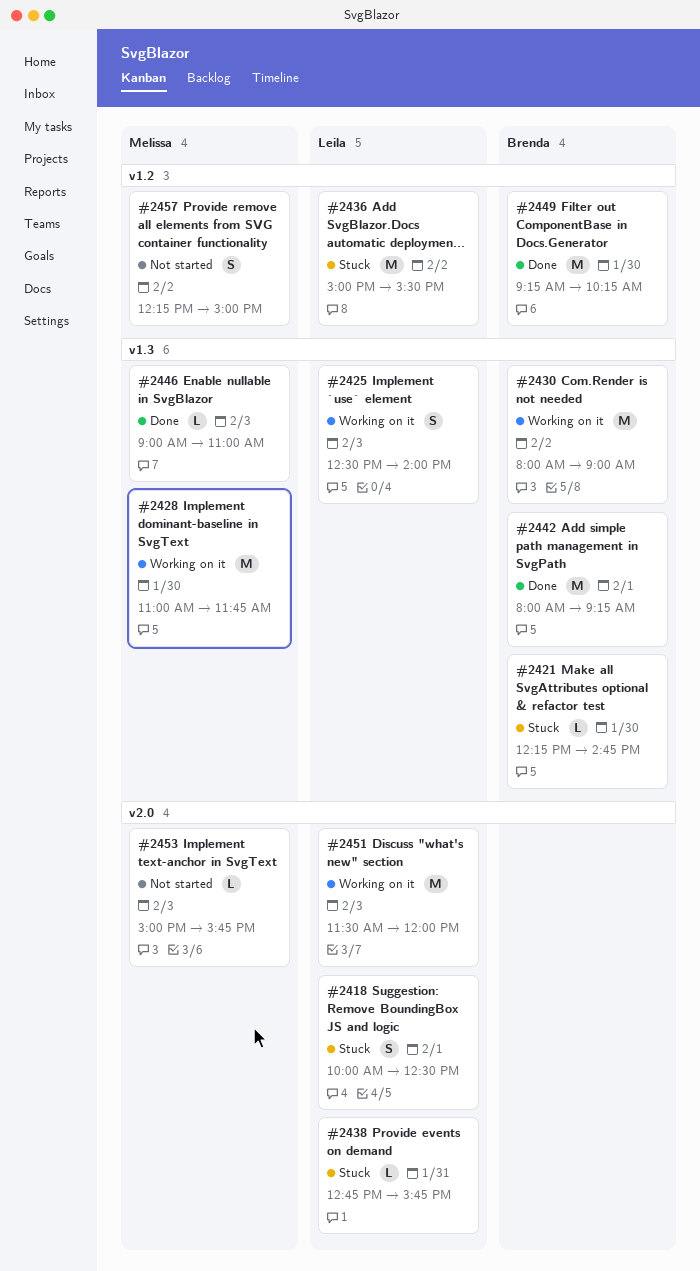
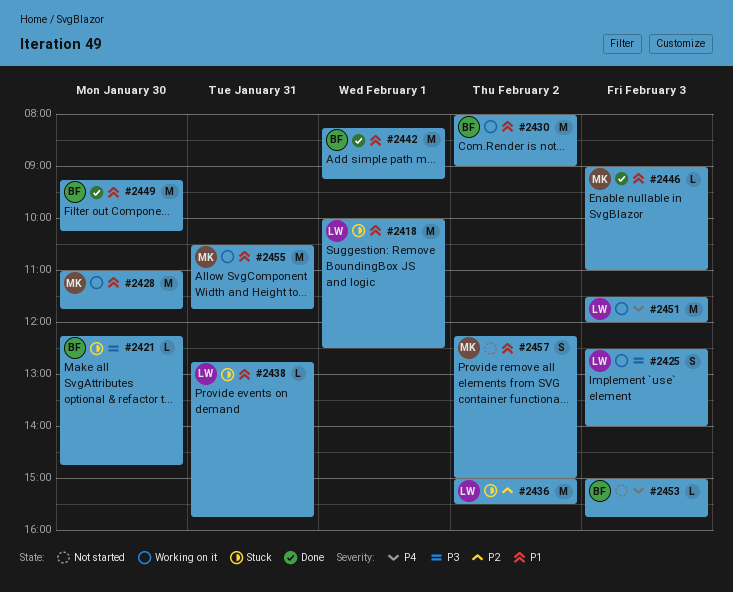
#2418, estimate: S -> M
#2442, begins: 08:00 -> 08:15
#2453, owner: Melissa -> Brenda
#2455: none -> present

